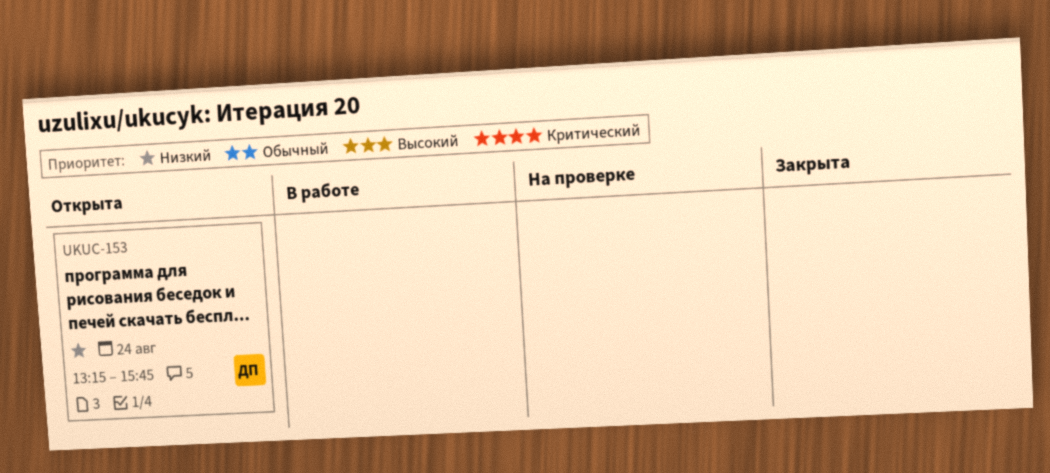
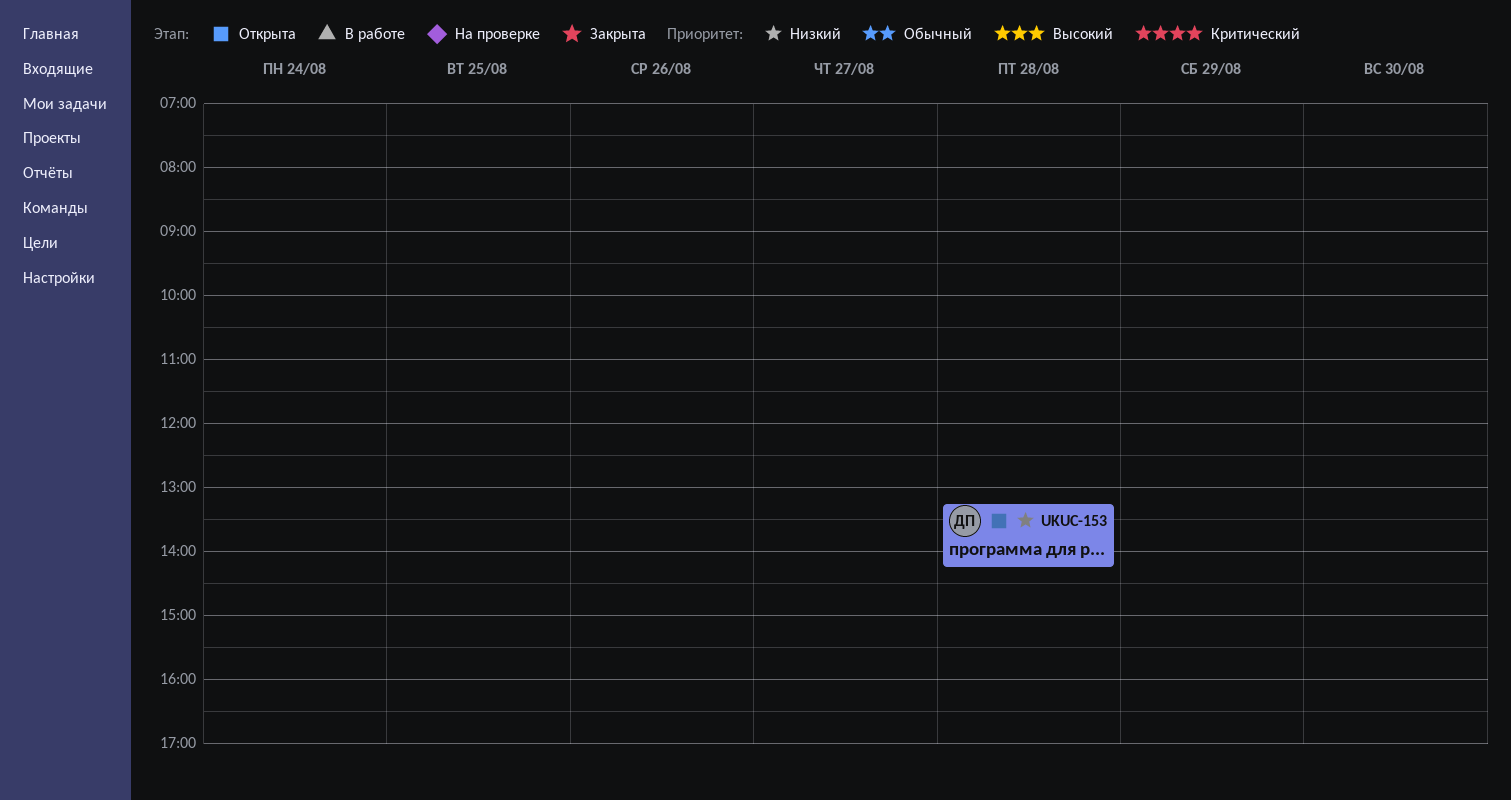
UKUC-153, day: Aug 24 -> Aug 28
UKUC-153, ends: 15:45 -> 14:15

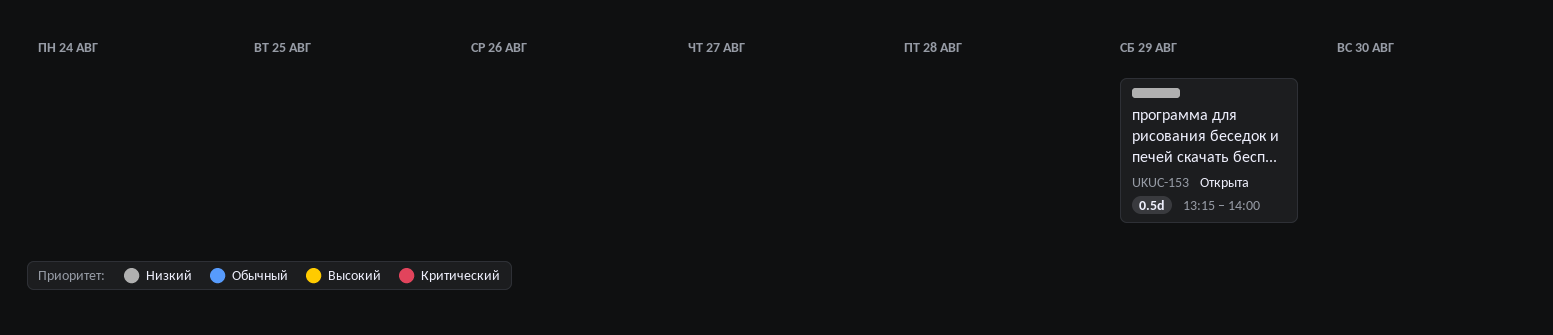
UKUC-153, day: Aug 28 -> Aug 29
UKUC-153, ends: 14:15 -> 14:00

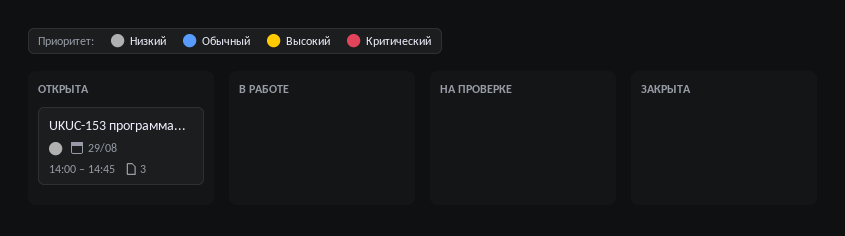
UKUC-153, begins: 13:15 -> 14:00
UKUC-153, ends: 14:00 -> 14:45

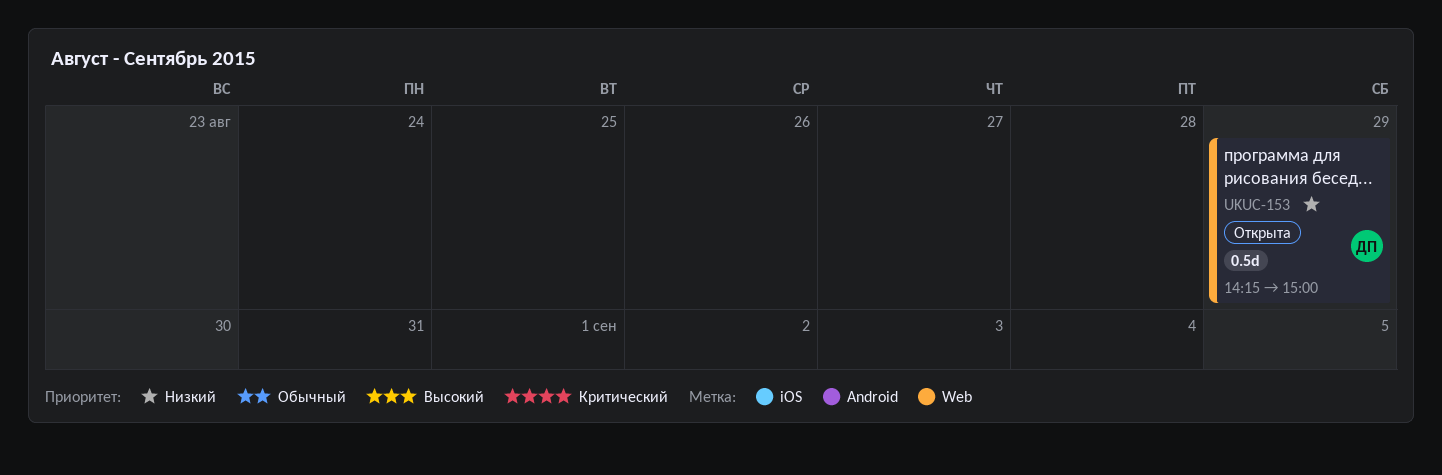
UKUC-153, begins: 14:00 -> 14:15
UKUC-153, ends: 14:45 -> 15:00

